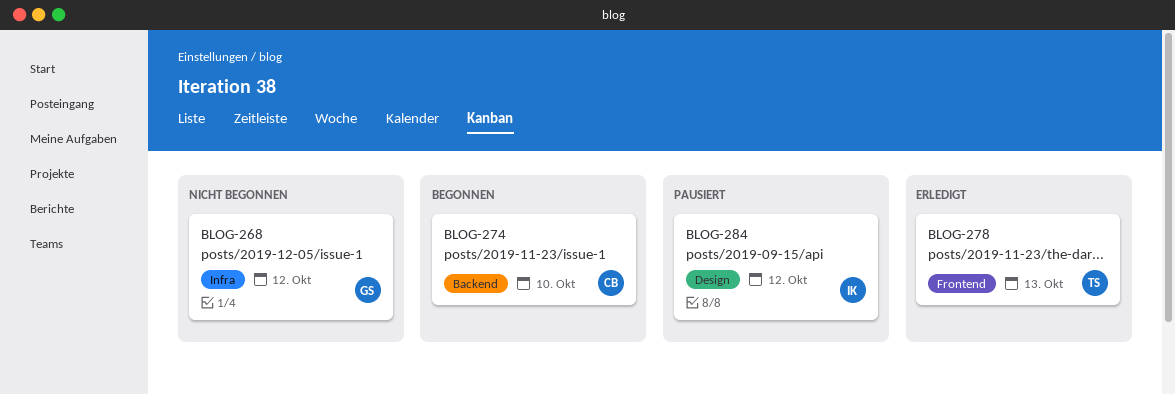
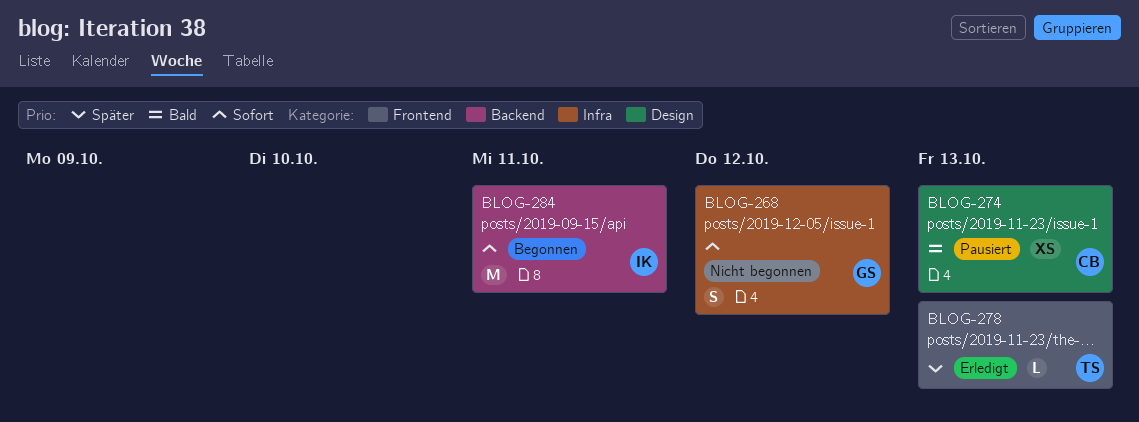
BLOG-274, status: Begonnen -> Pausiert
BLOG-274, label: Backend -> Design
BLOG-274, due: Oct 10 -> Oct 13
BLOG-284, status: Pausiert -> Begonnen
BLOG-284, label: Design -> Backend
BLOG-284, due: Oct 12 -> Oct 11

